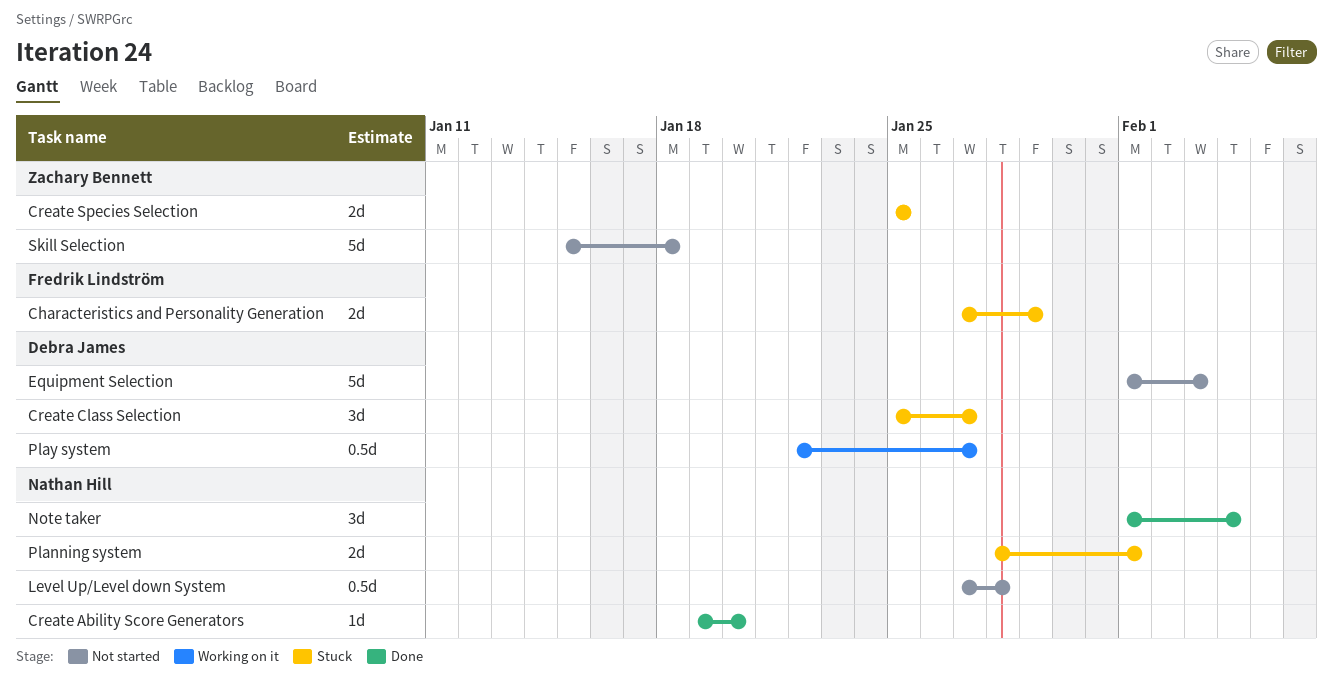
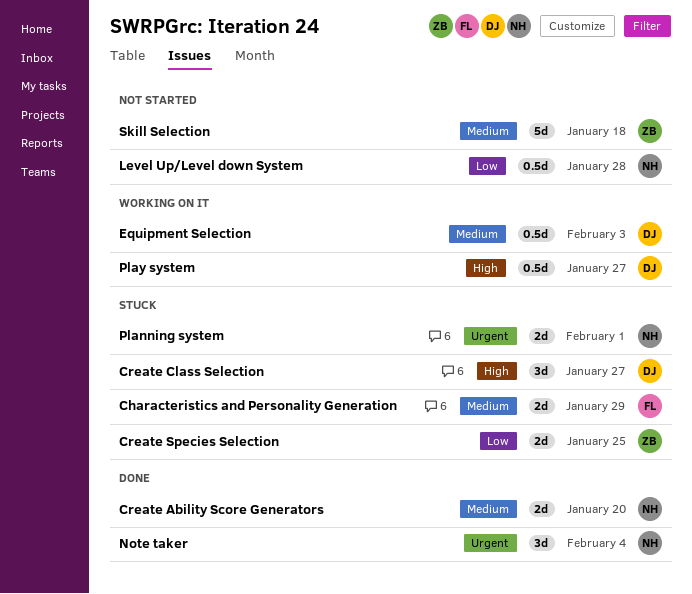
Create Ability Score Generators, estimate: 1d -> 2d
Equipment Selection, status: Not started -> Working on it
Equipment Selection, estimate: 5d -> 0.5d

